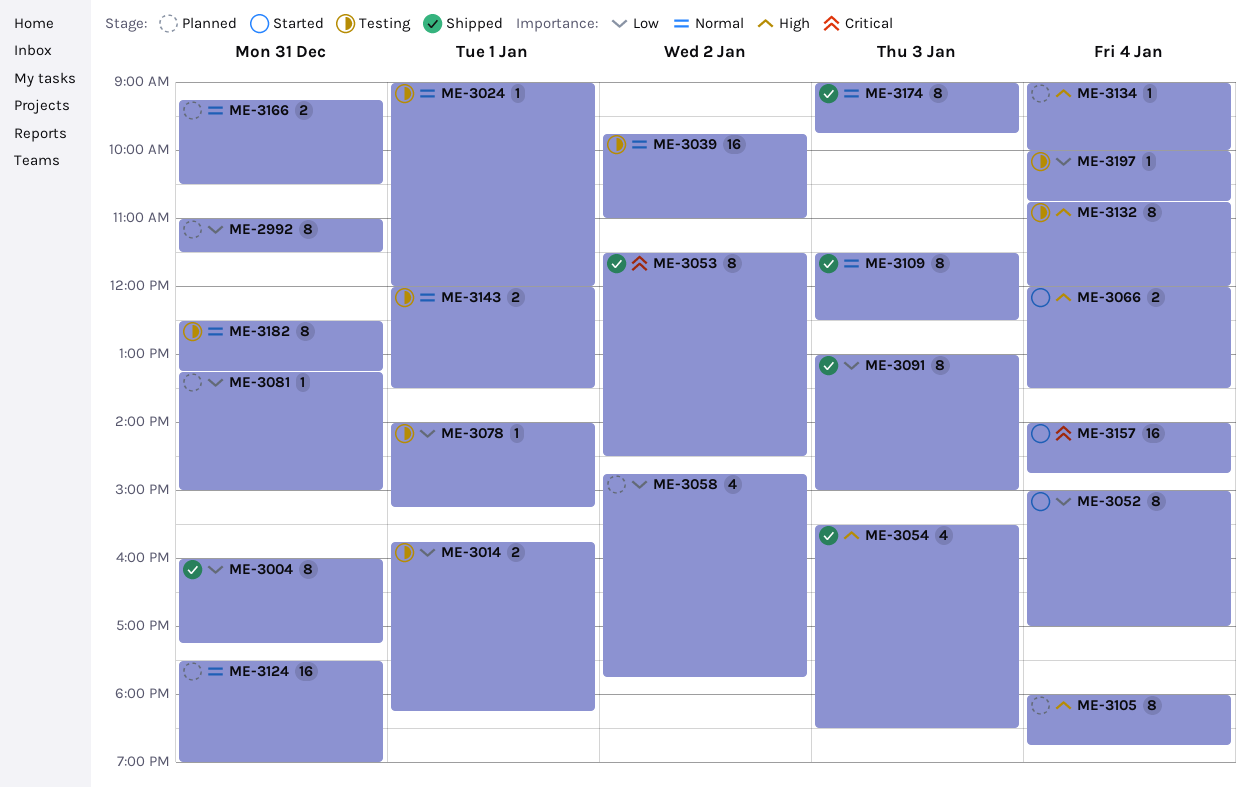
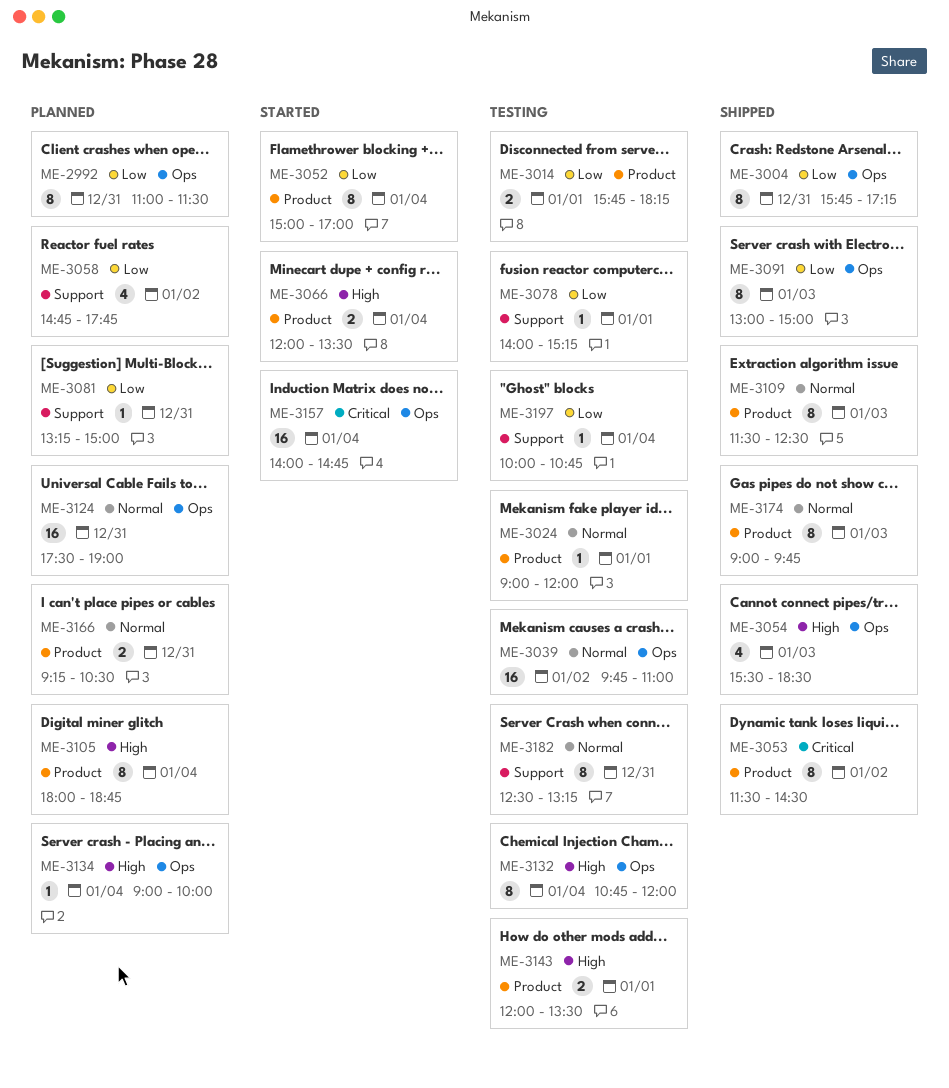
ME-3004, begins: 16:00 -> 15:45
ME-3143, priority: Normal -> High

